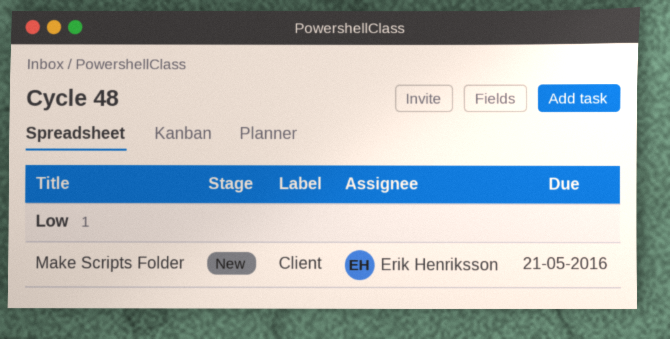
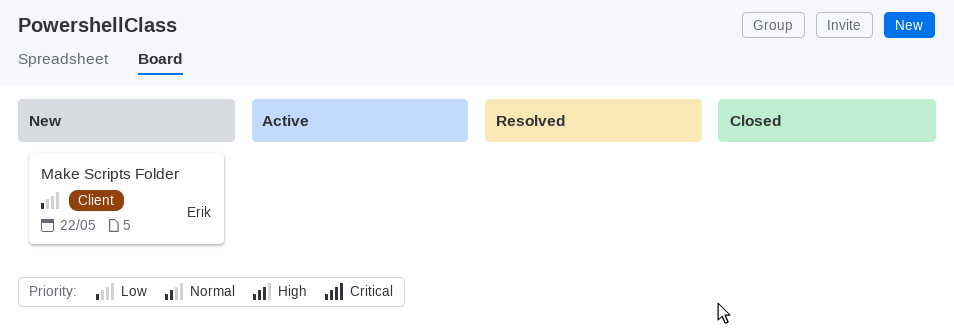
Make Scripts Folder, due: May 21 -> May 22

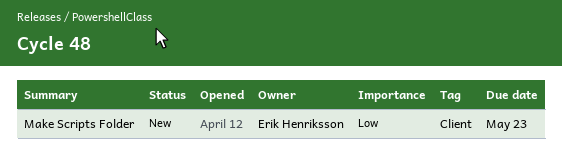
Make Scripts Folder, due: May 22 -> May 23

